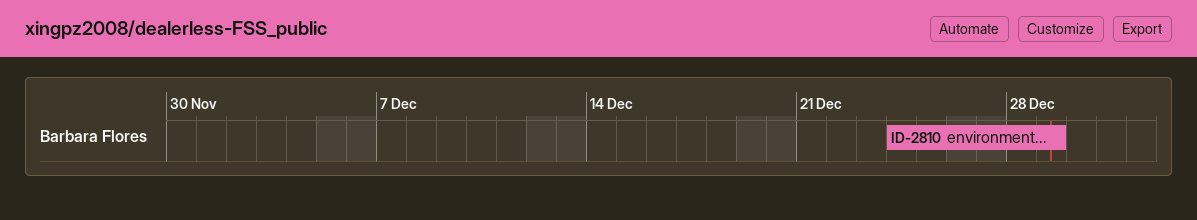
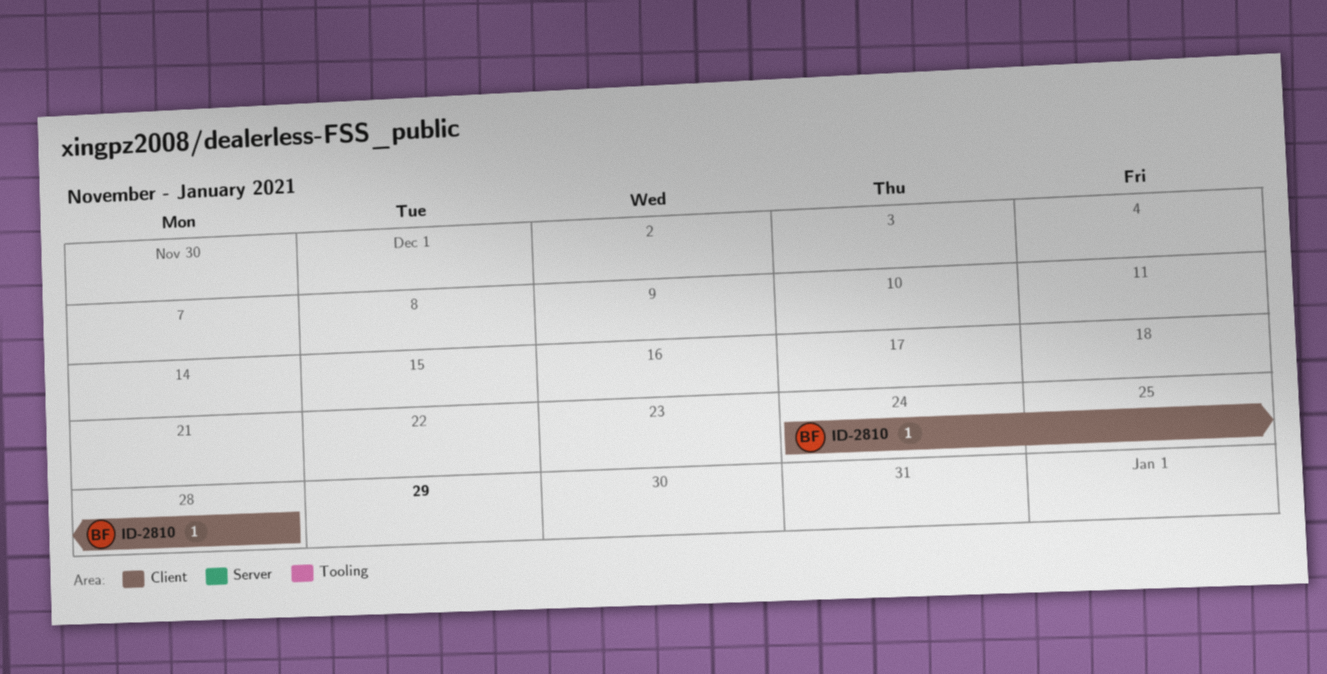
ID-2810, due: Dec 29 -> Dec 28

